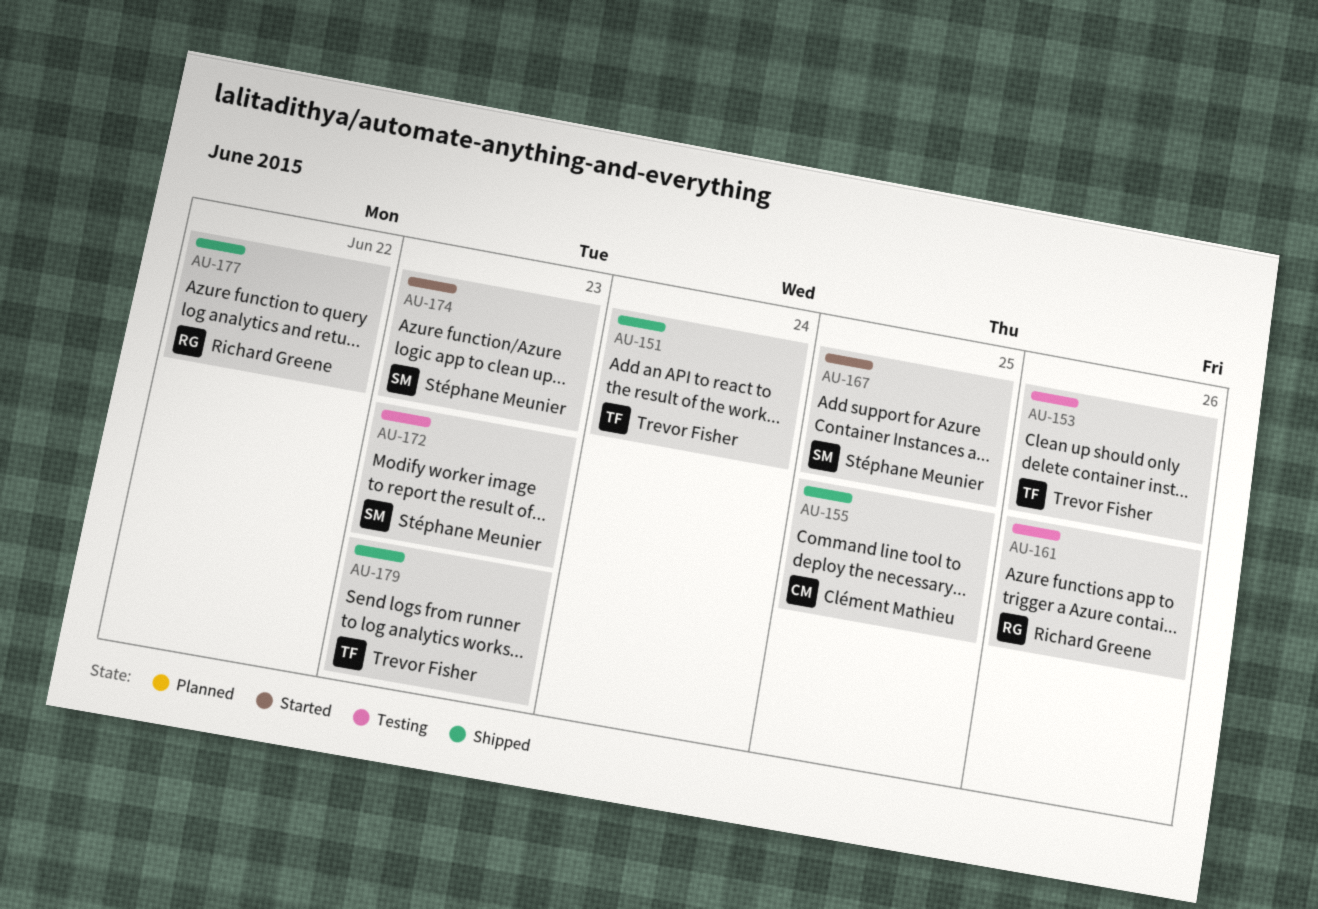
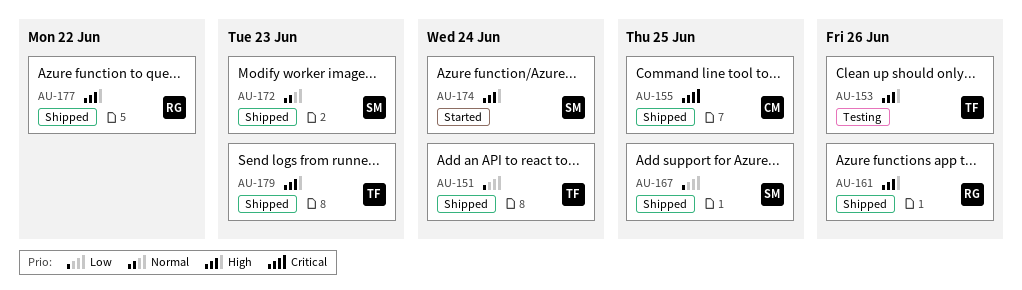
AU-161, status: Testing -> Shipped
AU-167, status: Started -> Shipped
AU-172, status: Testing -> Shipped
AU-174, due: Jun 23 -> Jun 24

